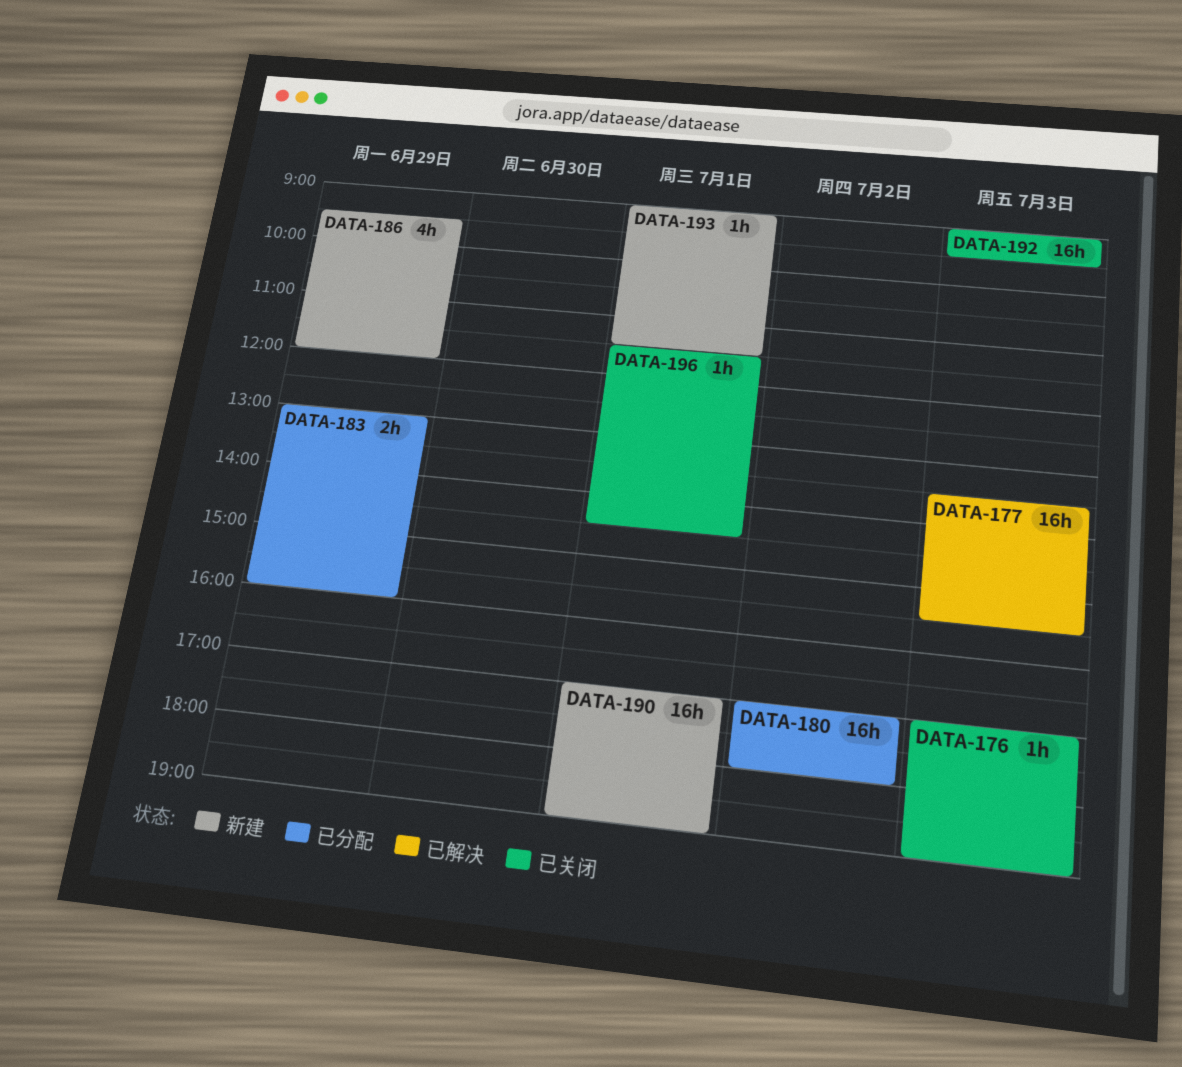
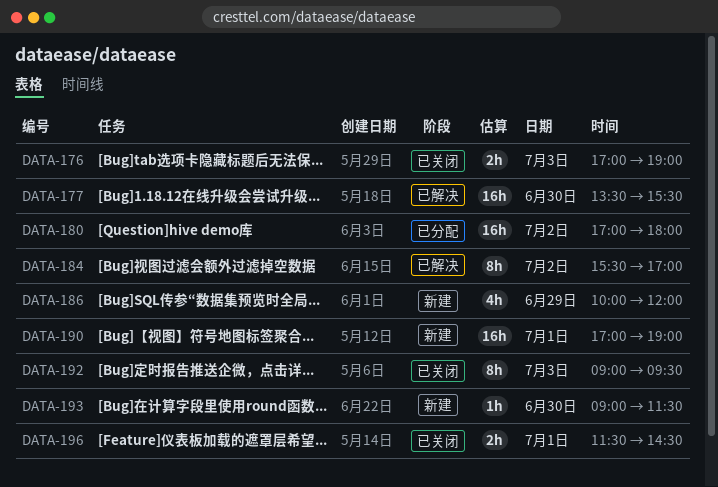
DATA-176, estimate: 1h -> 2h
DATA-177, day: Jul 3 -> Jun 30
DATA-183: present -> none
DATA-184: none -> present
DATA-186, begins: 09:30 -> 10:00
DATA-192, estimate: 16h -> 8h
DATA-193, day: Jul 1 -> Jun 30
DATA-196, estimate: 1h -> 2h

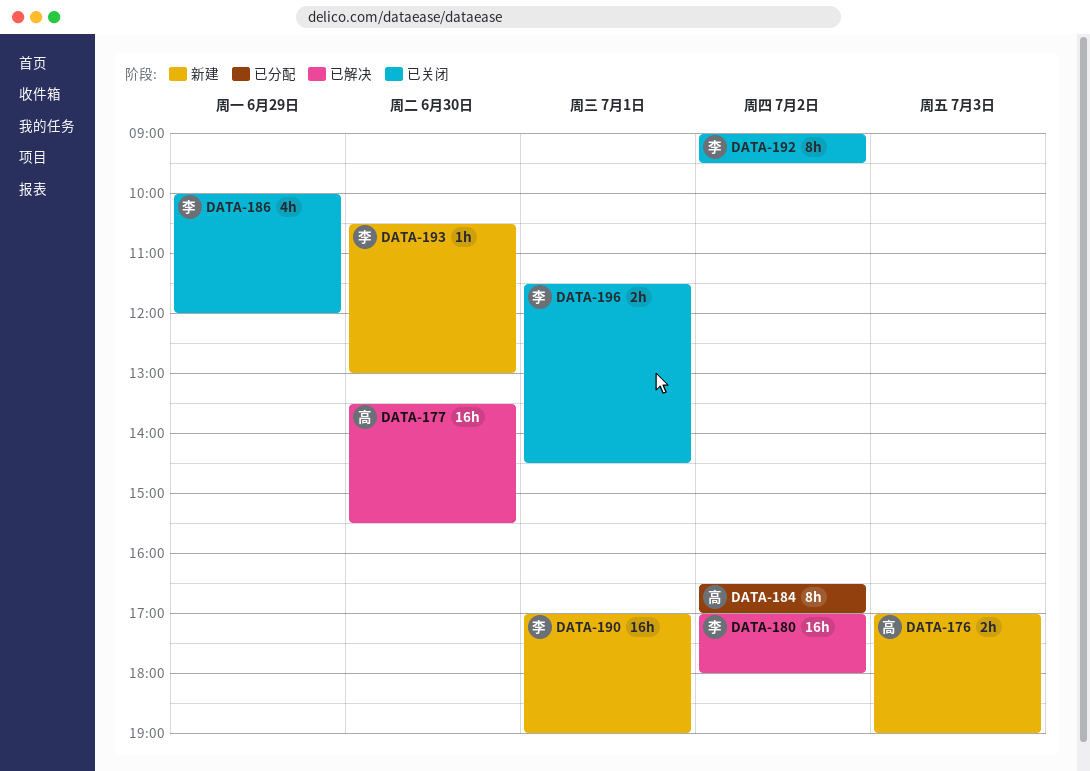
DATA-176, status: 已关闭 -> 新建
DATA-180, status: 已分配 -> 已解决
DATA-184, status: 已解决 -> 已分配
DATA-184, begins: 15:30 -> 16:30
DATA-186, status: 新建 -> 已关闭
DATA-192, day: Jul 3 -> Jul 2
DATA-193, begins: 09:00 -> 10:30
DATA-193, ends: 11:30 -> 13:00

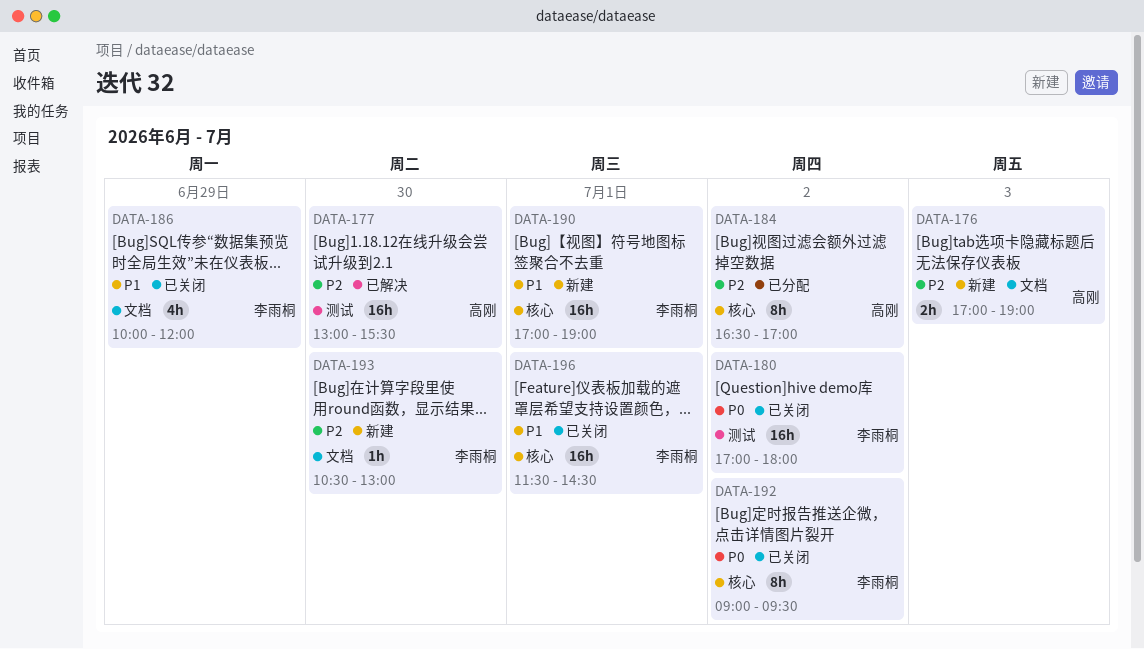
DATA-177, begins: 13:30 -> 13:00
DATA-180, status: 已解决 -> 已关闭
DATA-196, estimate: 2h -> 16h

